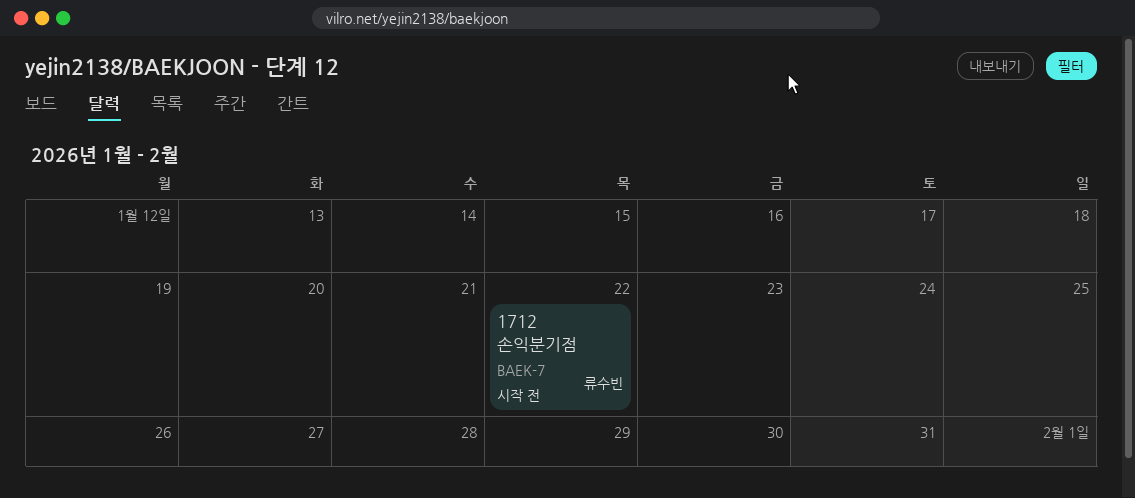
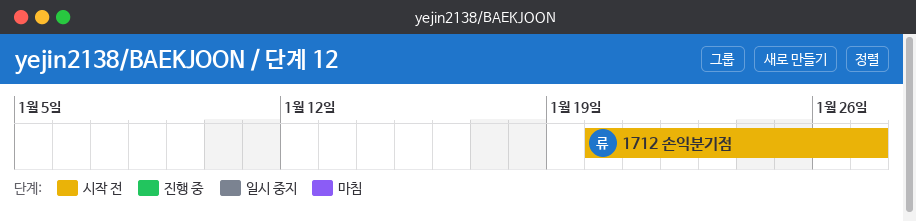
1712 손익분기점, due: Jan 22 -> Jan 27

